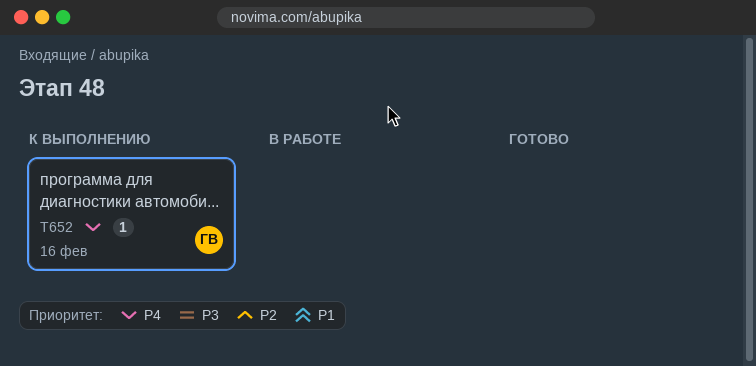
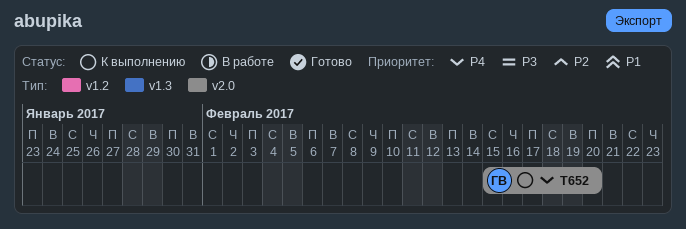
T652, due: Feb 16 -> Feb 20

